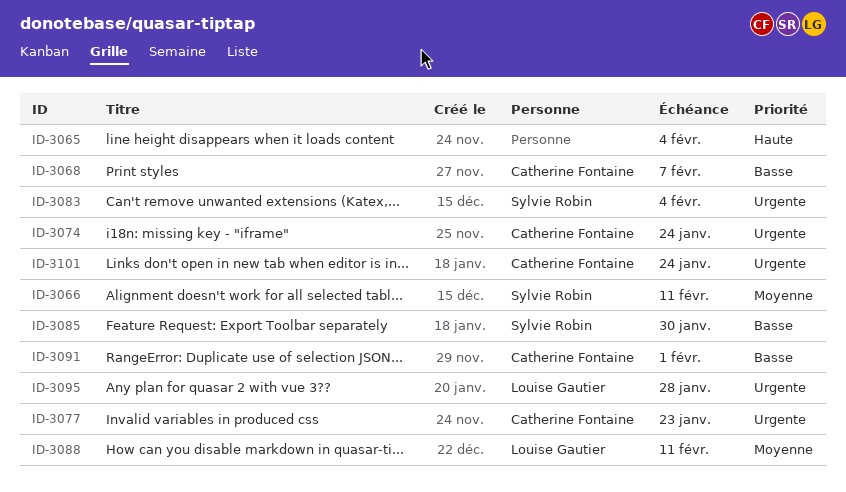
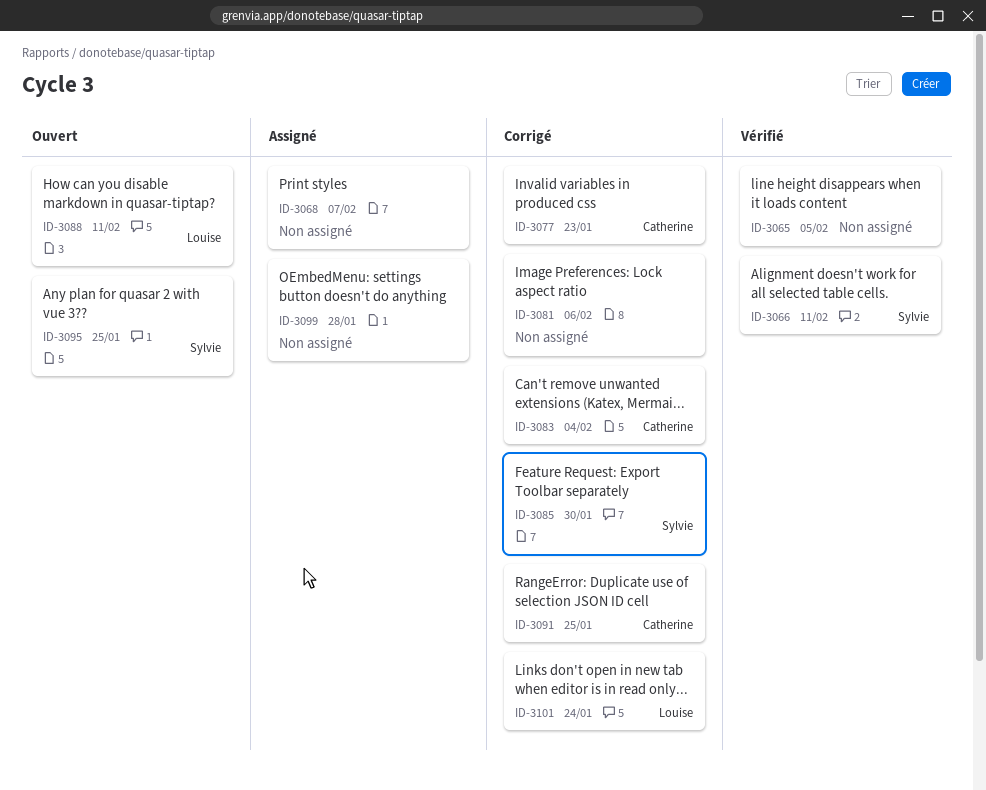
ID-3065, due: Feb 4 -> Feb 5
ID-3068, owner: Catherine Fontaine -> none
ID-3074: present -> none
ID-3081: none -> present
ID-3083, owner: Sylvie Robin -> Catherine Fontaine
ID-3091, due: Feb 1 -> Jan 25
ID-3095, owner: Louise Gautier -> Sylvie Robin
ID-3095, due: Jan 28 -> Jan 25
ID-3099: none -> present
ID-3101, owner: Catherine Fontaine -> Louise Gautier

